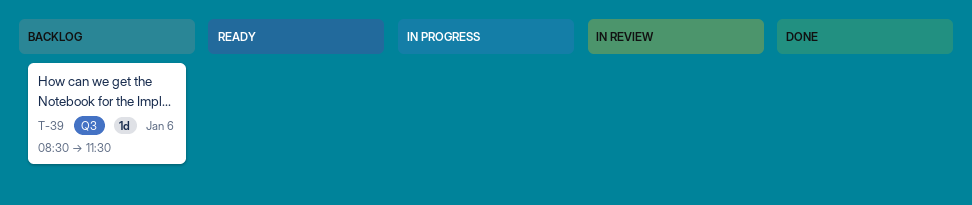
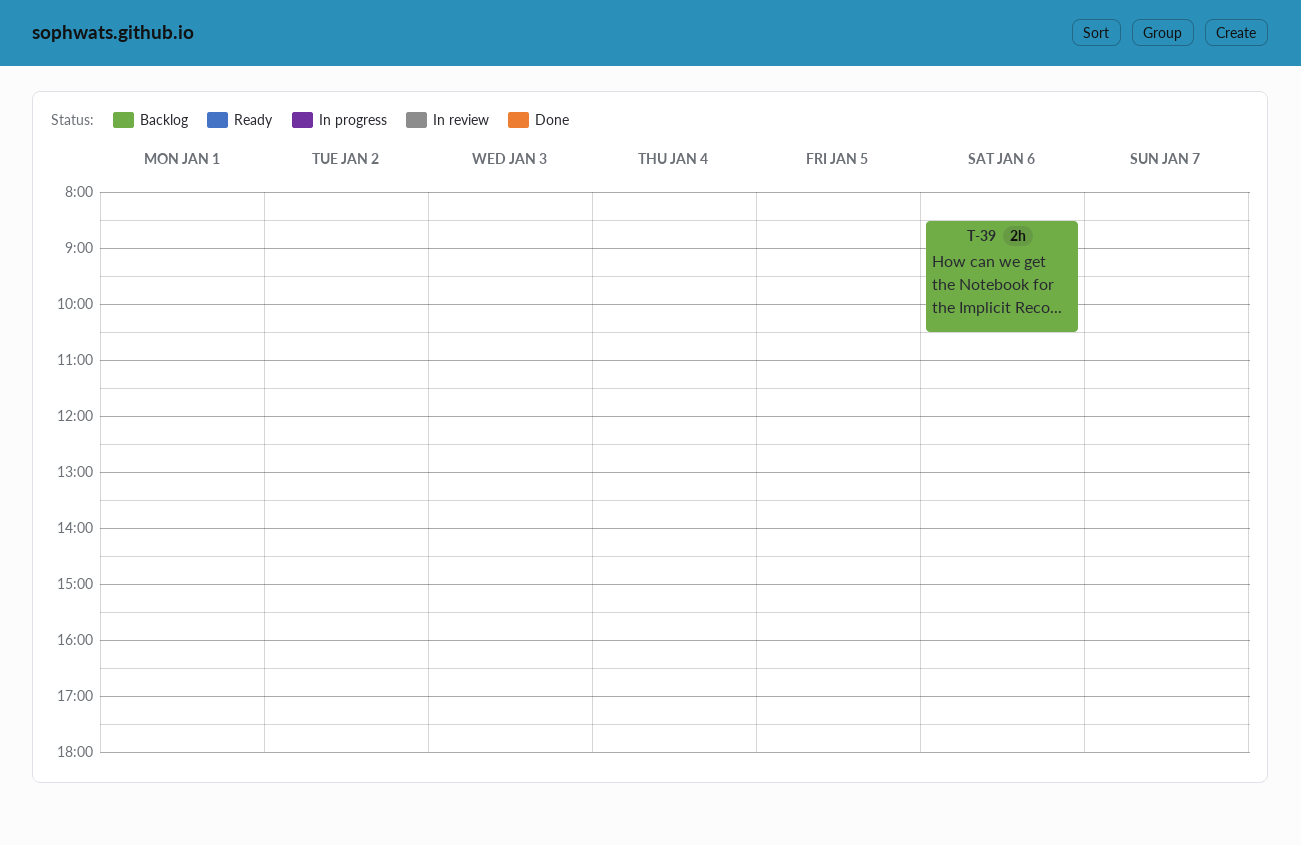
T-39, estimate: 1d -> 2h
T-39, ends: 11:30 -> 10:30

